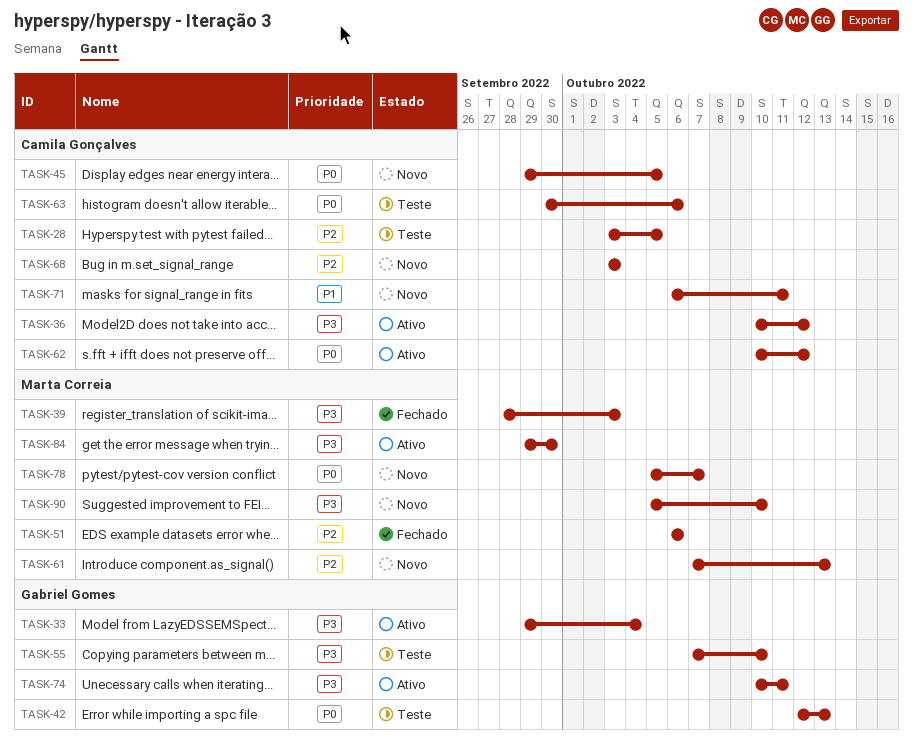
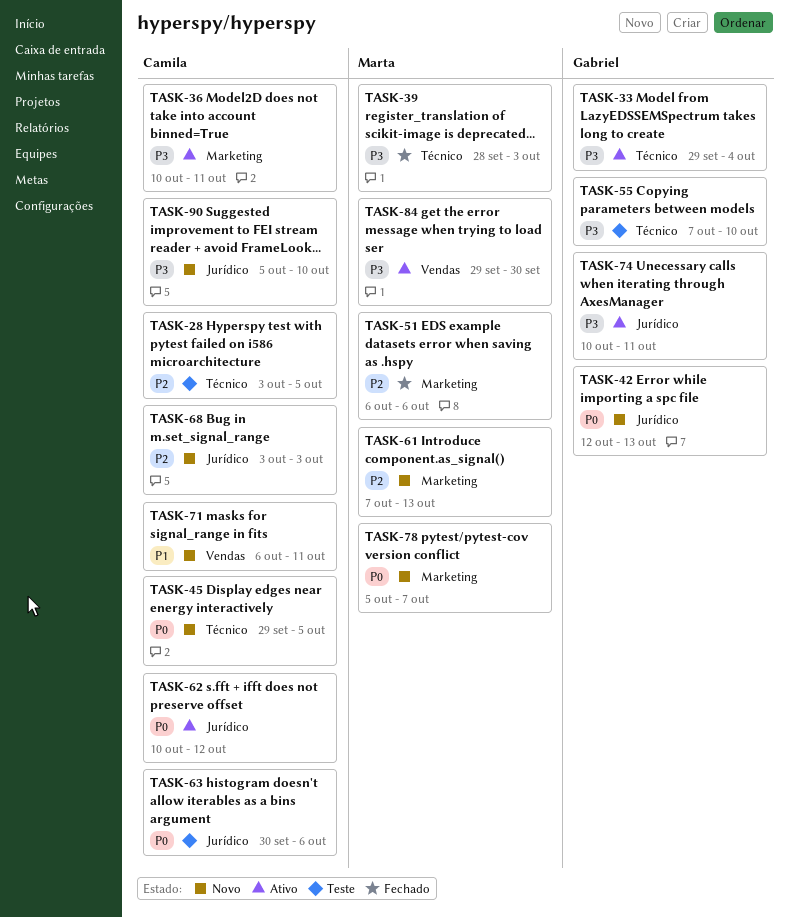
TASK-36, due: Oct 12 -> Oct 11
TASK-42, status: Teste -> Novo
TASK-90, owner: Marta Correia -> Camila Gonçalves

